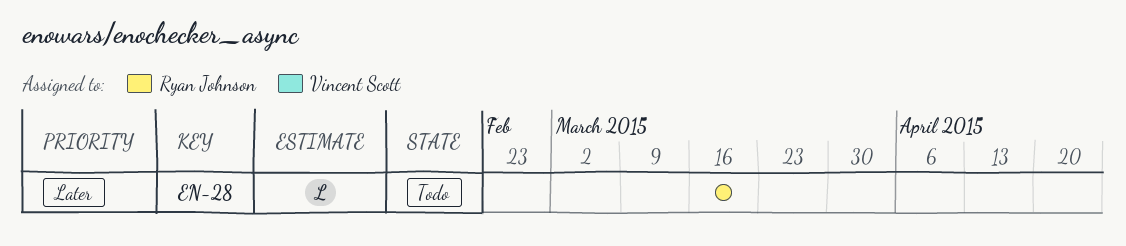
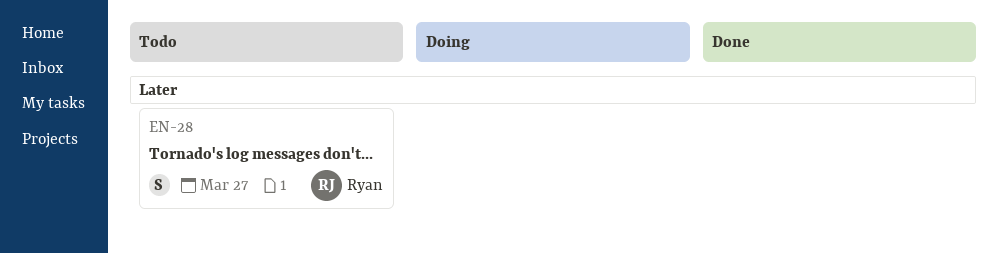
EN-28, estimate: L -> S
EN-28, due: Mar 20 -> Mar 27

